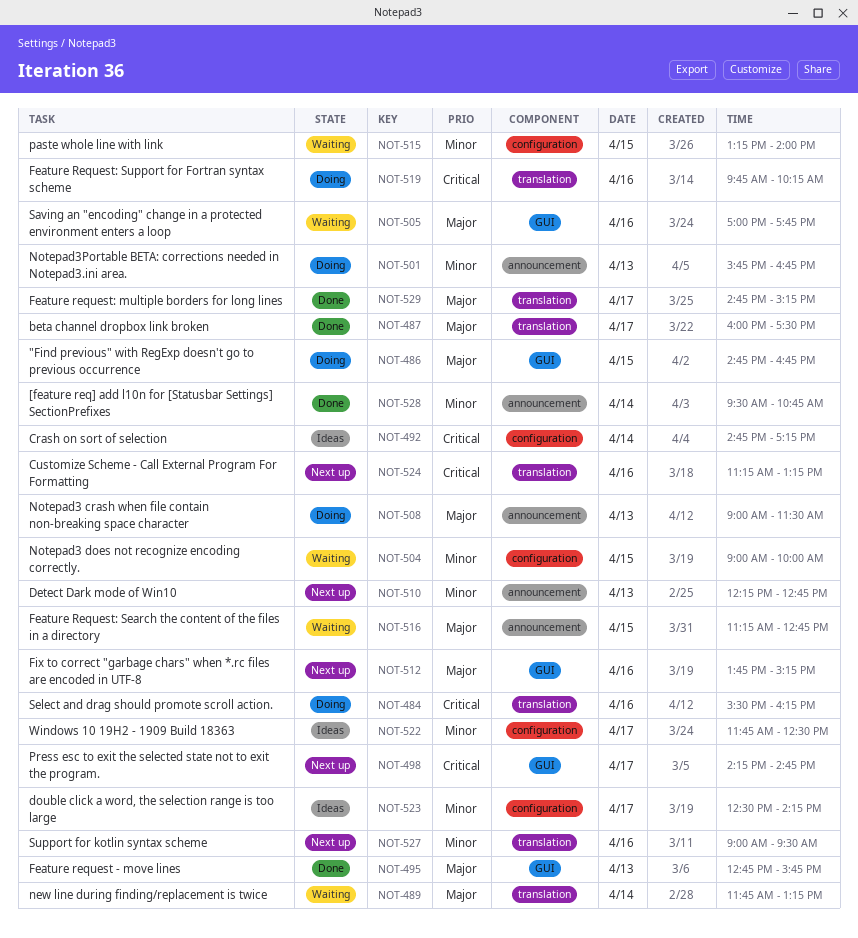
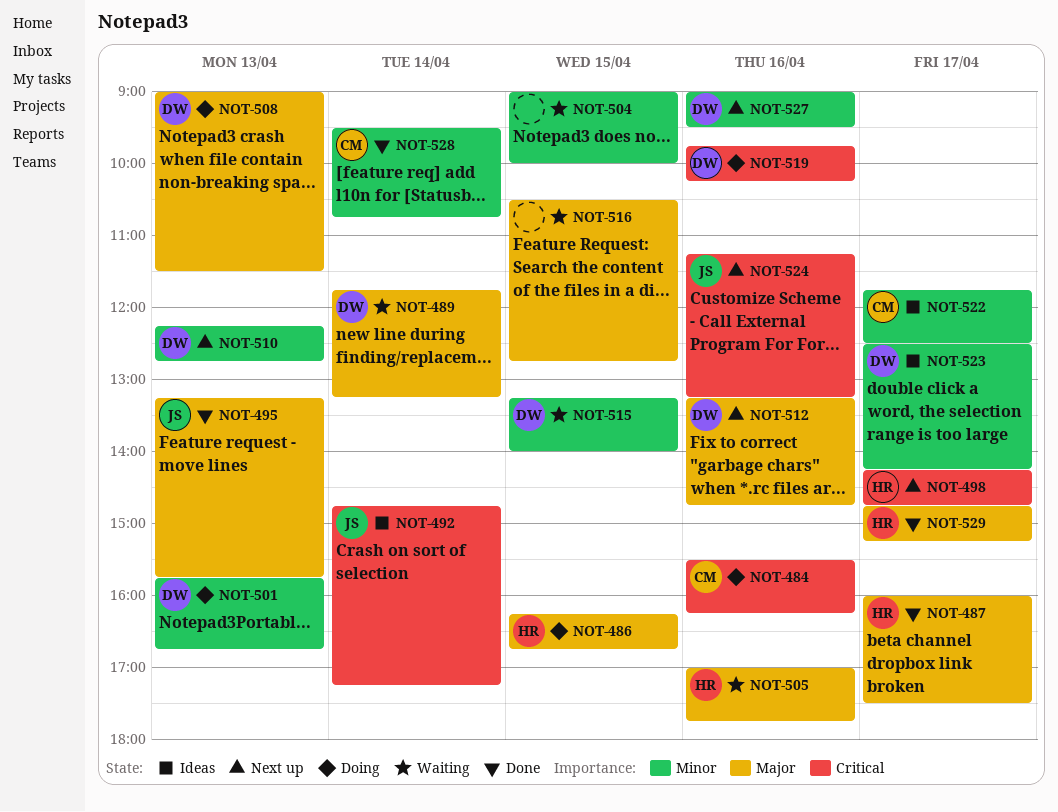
NOT-486, begins: 14:45 -> 16:15
NOT-495, begins: 12:45 -> 13:15
NOT-512, begins: 13:45 -> 13:15
NOT-512, ends: 15:15 -> 14:45
NOT-516, begins: 11:15 -> 10:30

